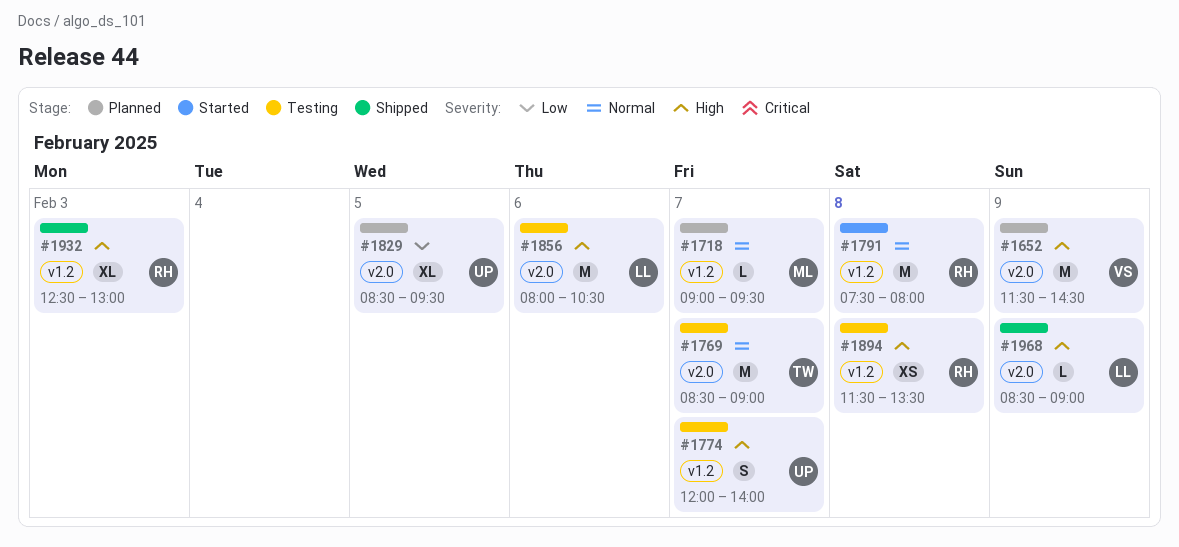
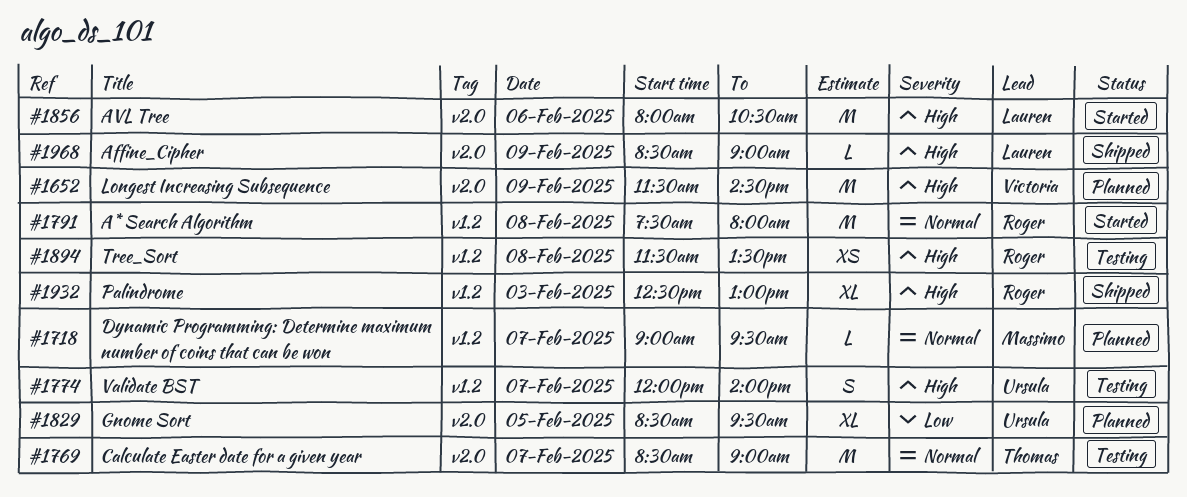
#1856, status: Testing -> Started

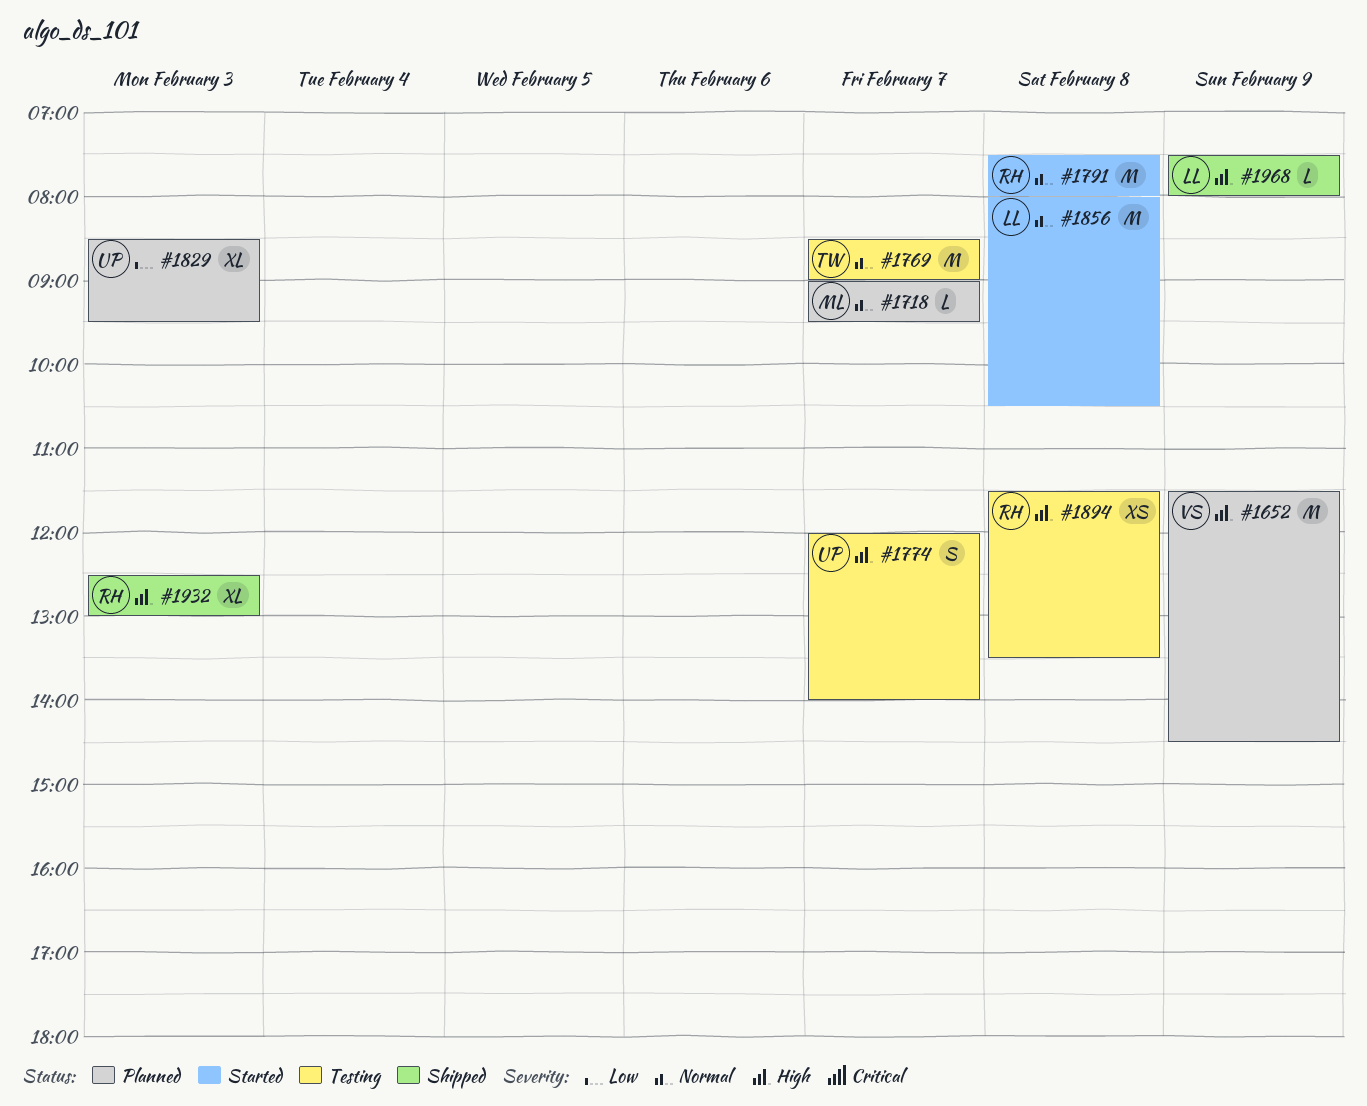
#1829, day: Feb 5 -> Feb 3
#1856, priority: High -> Normal
#1856, day: Feb 6 -> Feb 8
#1968, begins: 08:30 -> 07:30
#1968, ends: 09:00 -> 08:00

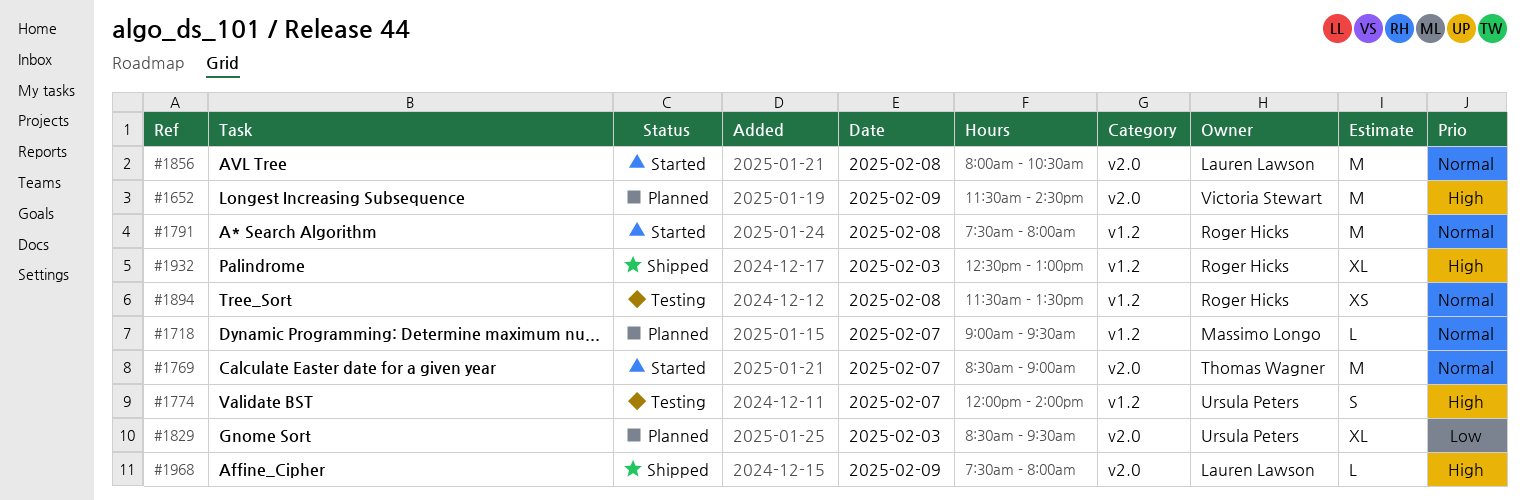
#1769, status: Testing -> Started
#1894, priority: High -> Normal

